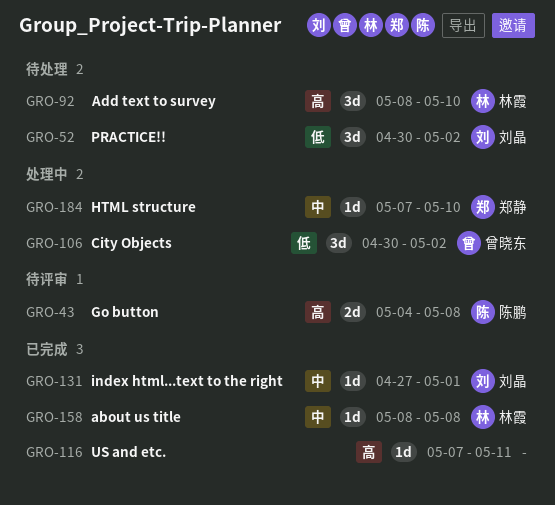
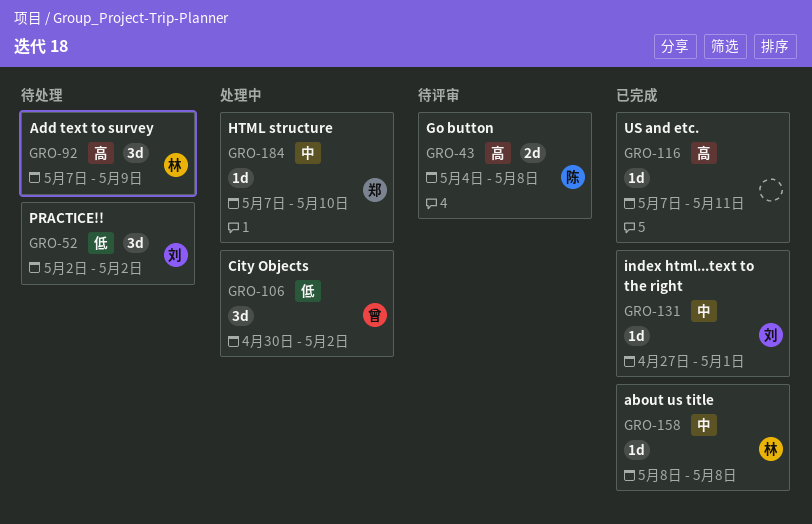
GRO-52, start: Apr 30 -> May 2
GRO-92, start: May 8 -> May 7
GRO-92, due: May 10 -> May 9

